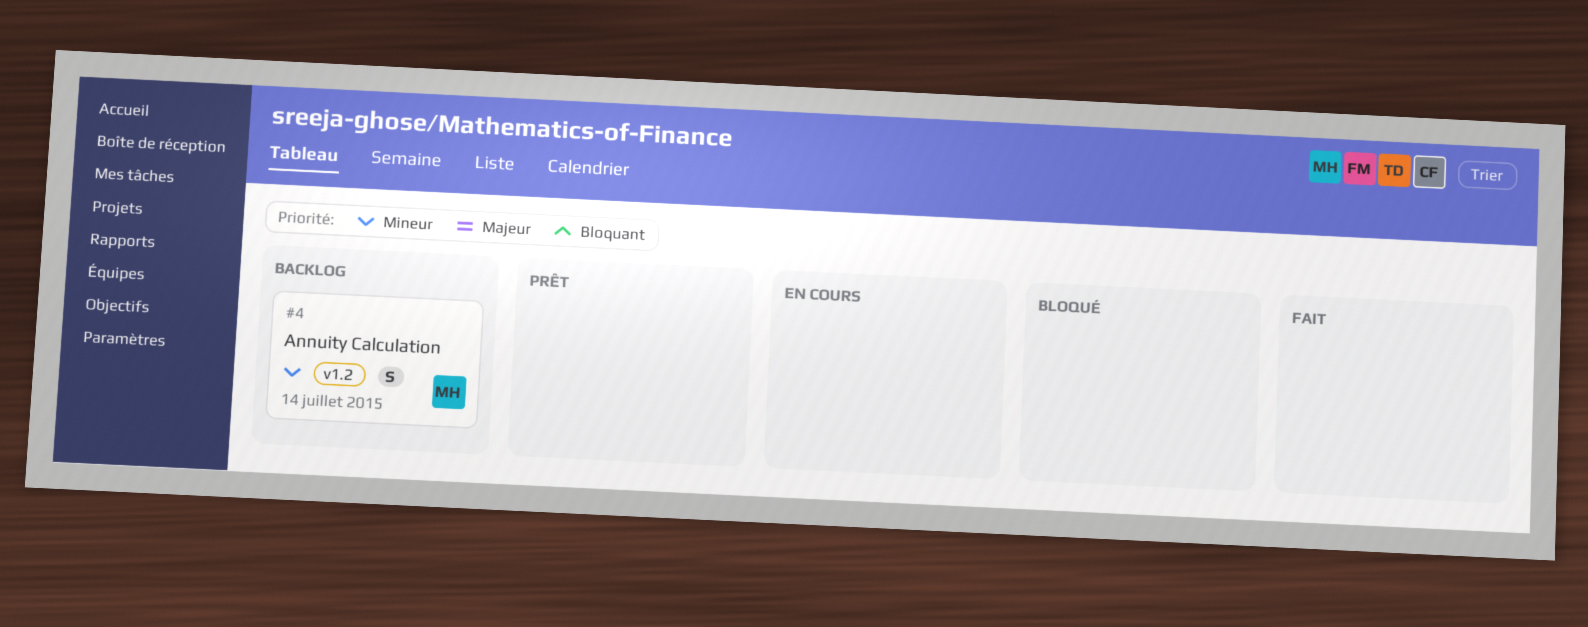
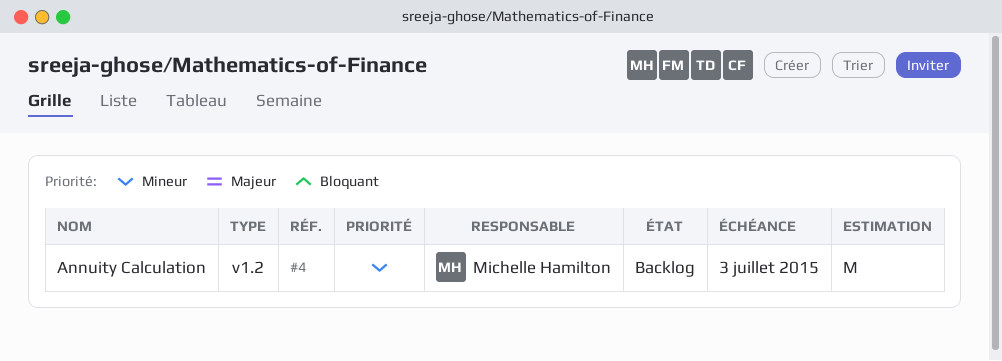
#4, estimate: S -> M
#4, due: Jul 14 -> Jul 3

